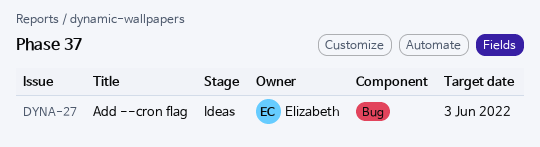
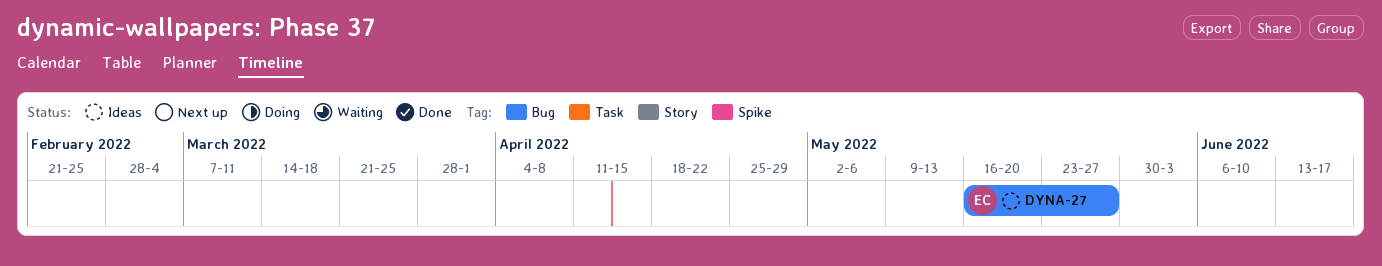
DYNA-27, due: Jun 3 -> May 27

